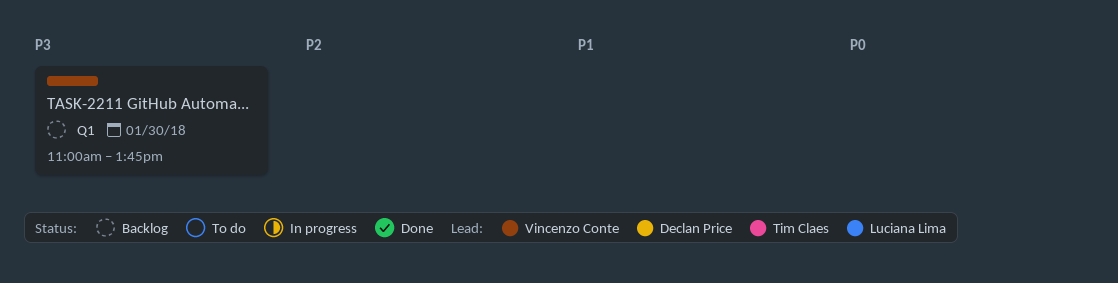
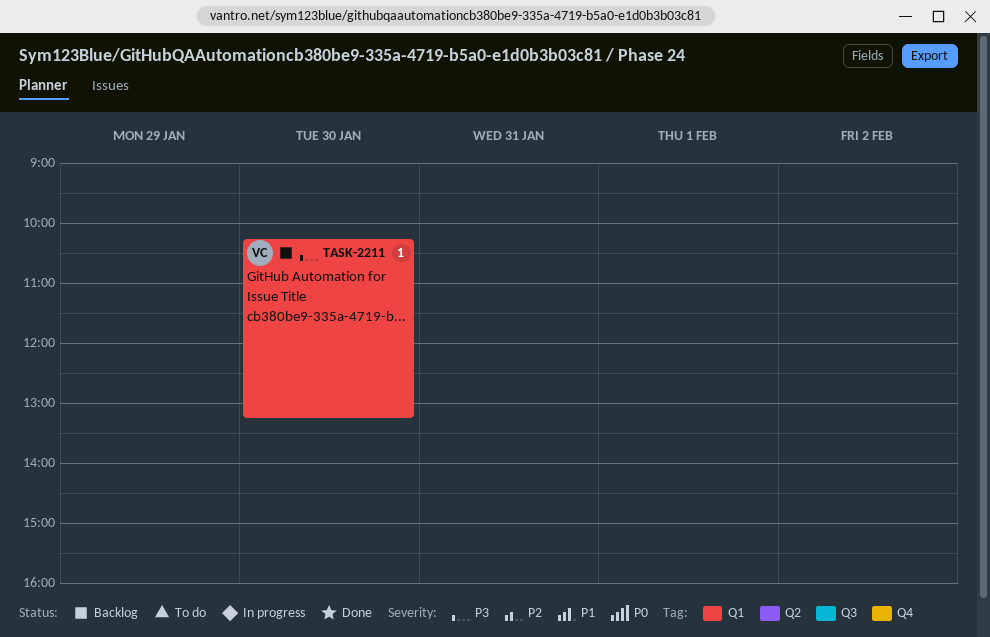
TASK-2211, begins: 11:00 -> 10:15
TASK-2211, ends: 13:45 -> 13:15

